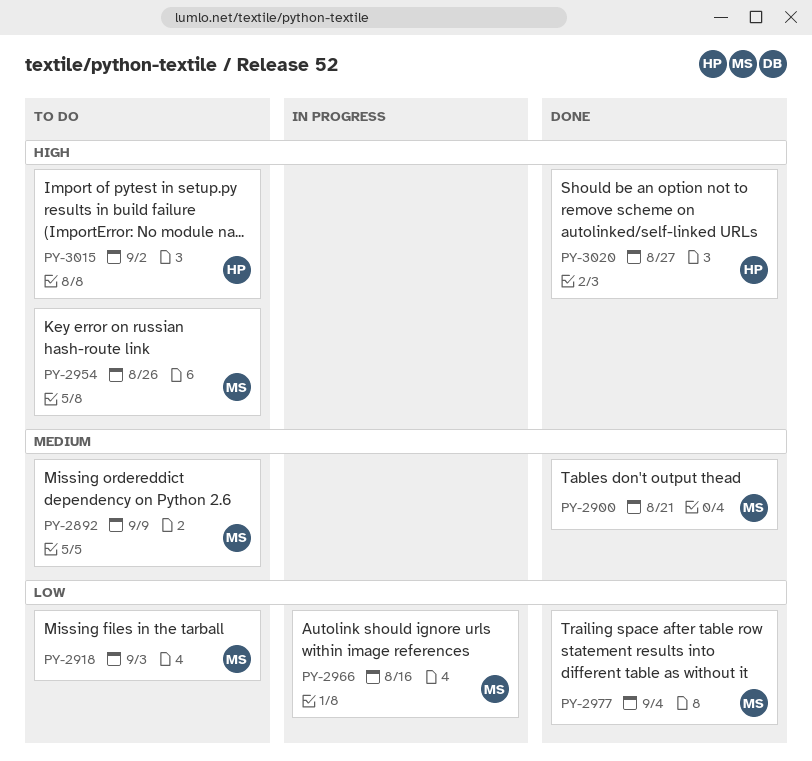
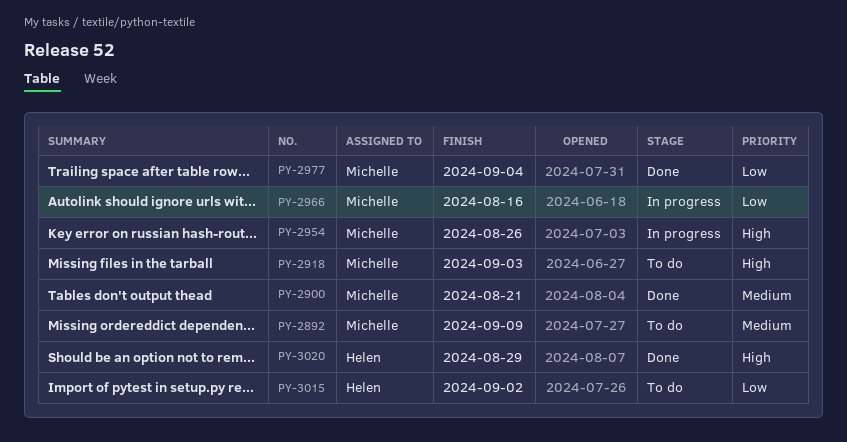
PY-2918, priority: Low -> High
PY-2954, status: To do -> In progress
PY-3015, priority: High -> Low
PY-3020, due: Aug 27 -> Aug 29

